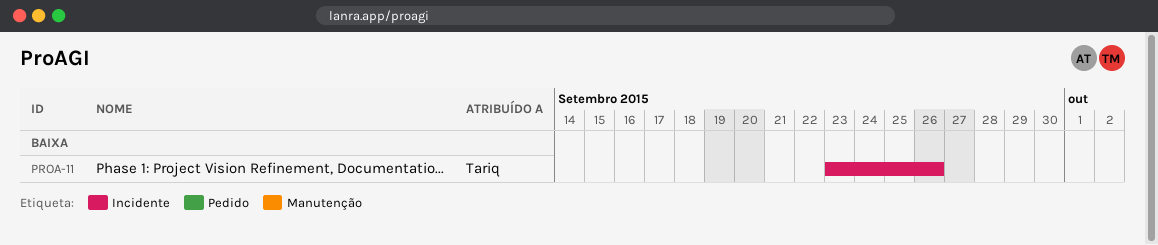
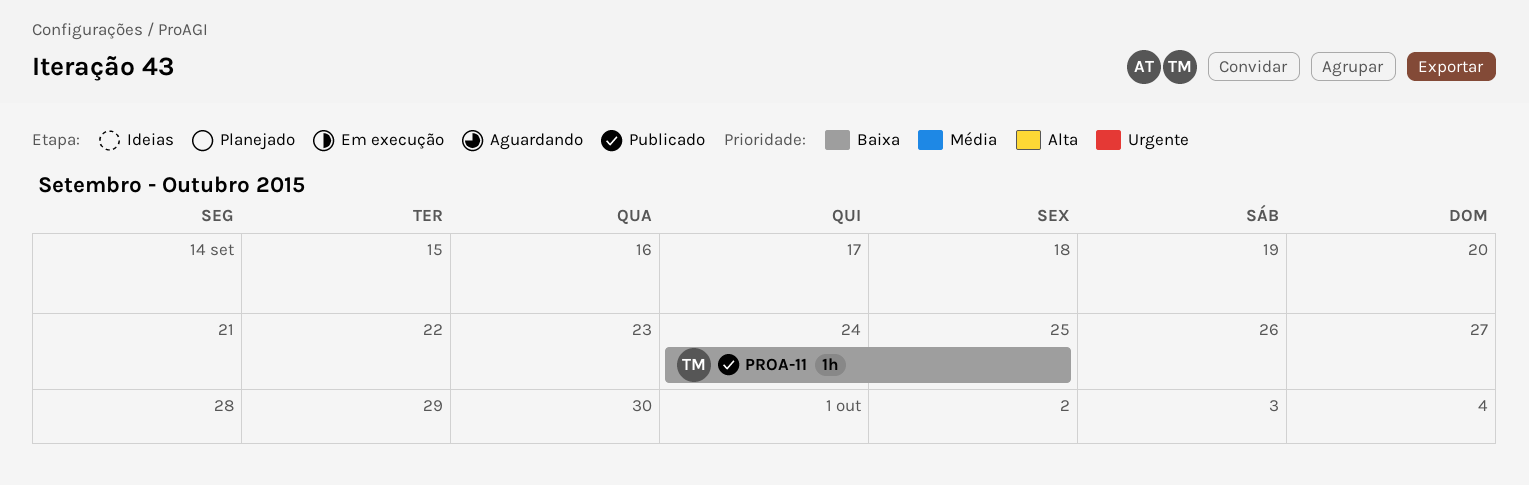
PROA-11, start: Sep 23 -> Sep 24
PROA-11, due: Sep 26 -> Sep 25

